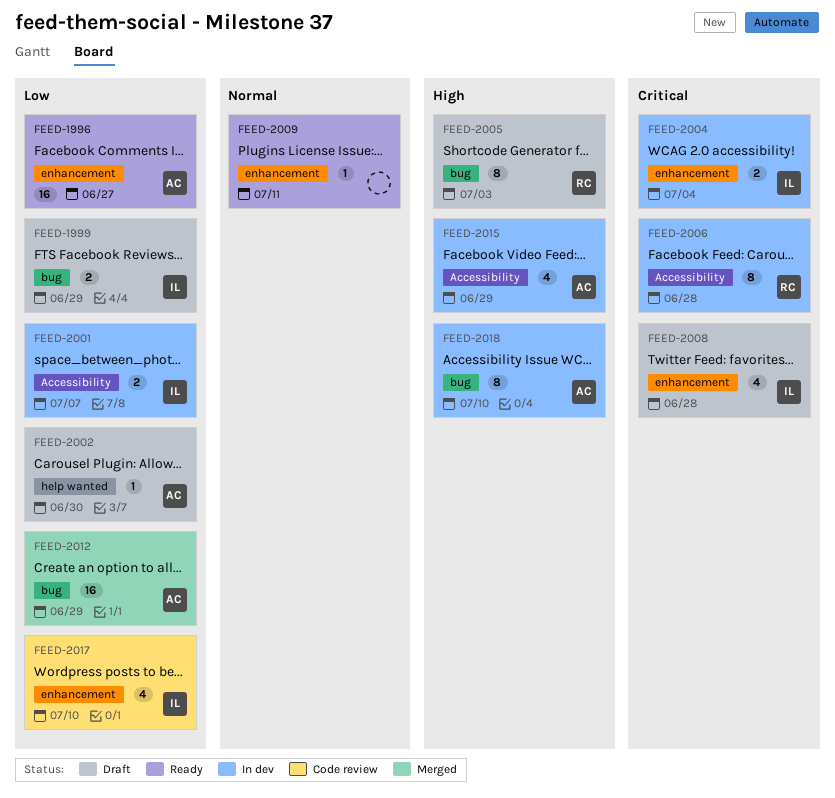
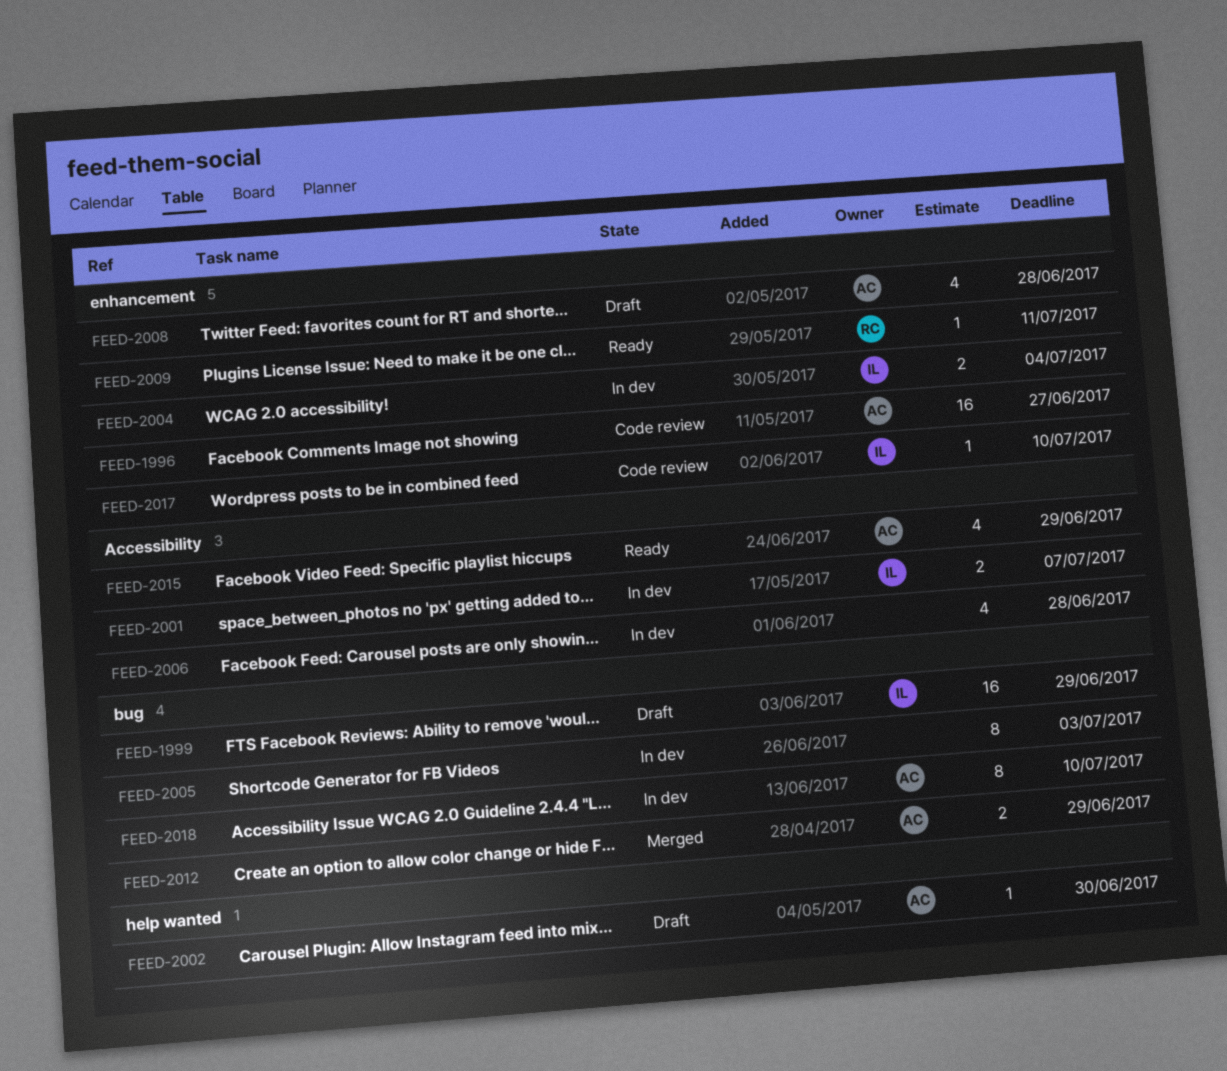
FEED-1996, status: Ready -> Code review
FEED-1999, estimate: 2 -> 16
FEED-2005, status: Draft -> In dev
FEED-2005, owner: RC -> none
FEED-2006, owner: RC -> none
FEED-2006, estimate: 8 -> 4
FEED-2008, owner: IL -> AC
FEED-2009, owner: none -> RC
FEED-2012, estimate: 16 -> 2
FEED-2015, status: In dev -> Ready
FEED-2017, estimate: 4 -> 1

